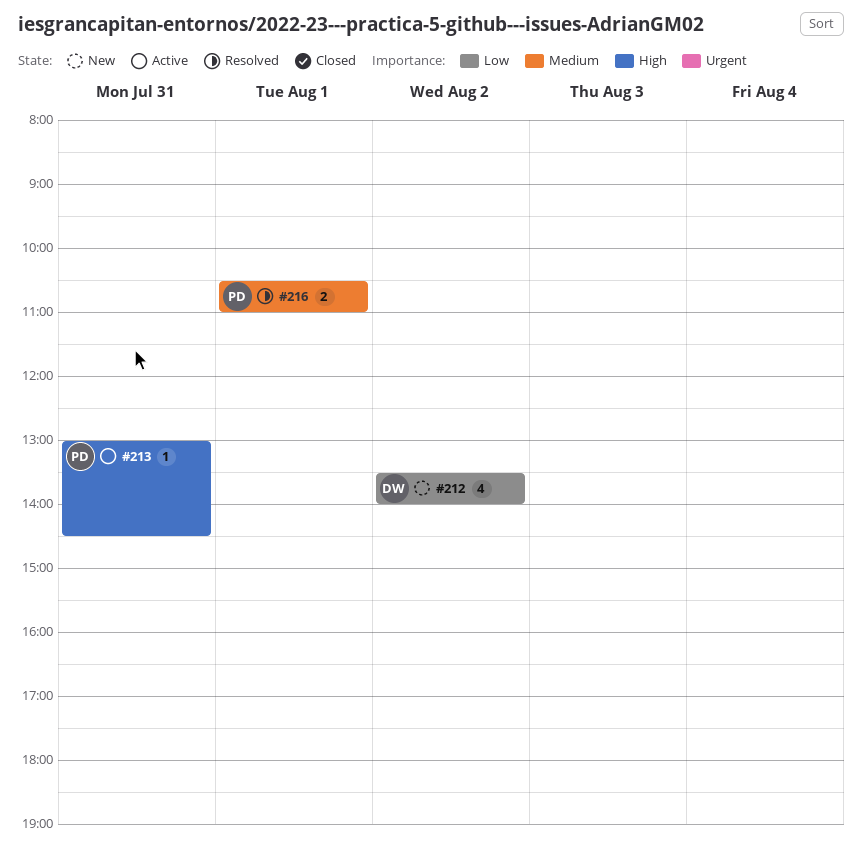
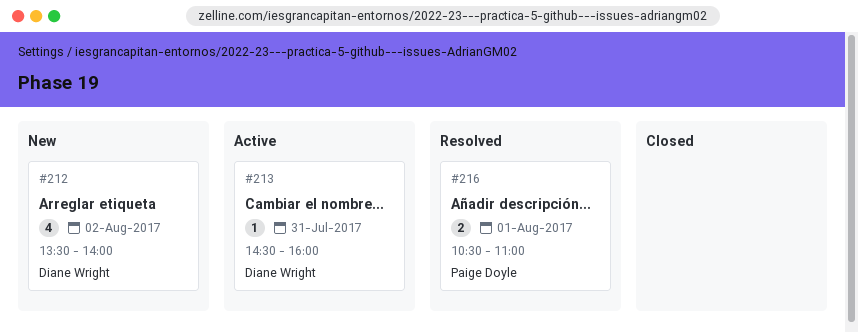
#213, owner: Paige Doyle -> Diane Wright
#213, begins: 13:00 -> 14:30
#213, ends: 14:30 -> 16:00

